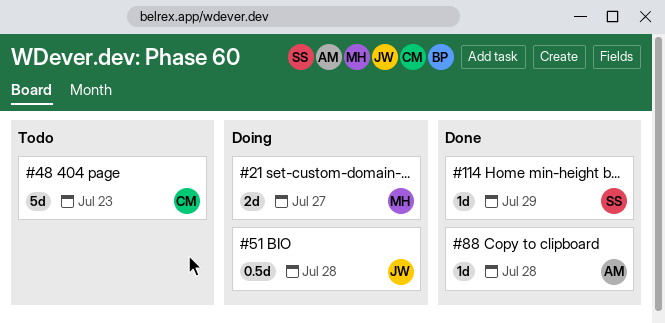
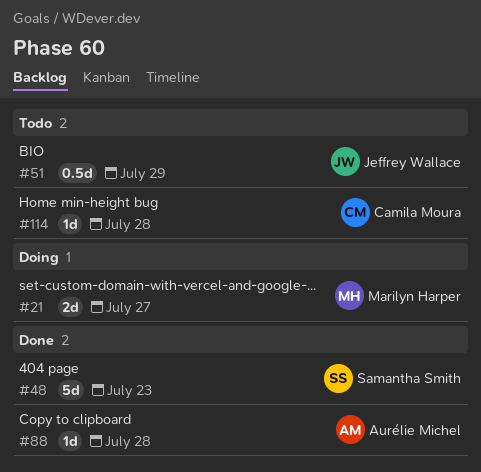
#48, status: Todo -> Done
#48, owner: Camila Moura -> Samantha Smith
#51, status: Doing -> Todo
#51, due: Jul 28 -> Jul 29
#114, status: Done -> Todo
#114, owner: Samantha Smith -> Camila Moura
#114, due: Jul 29 -> Jul 28

